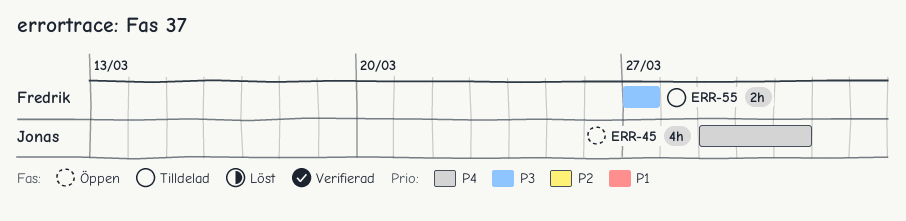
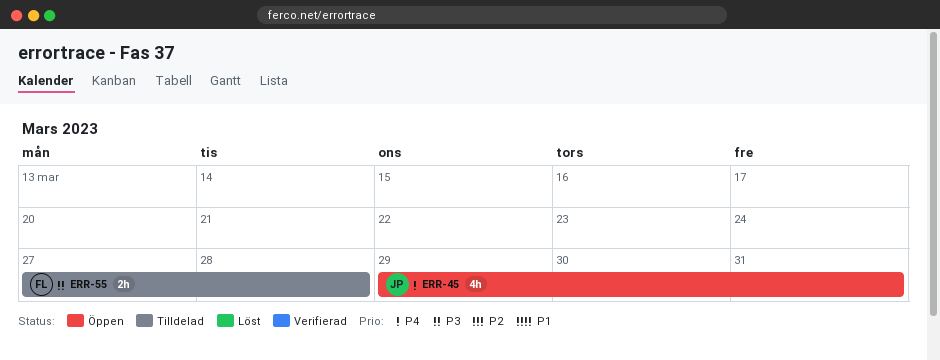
ERR-55, due: Mar 27 -> Mar 28

